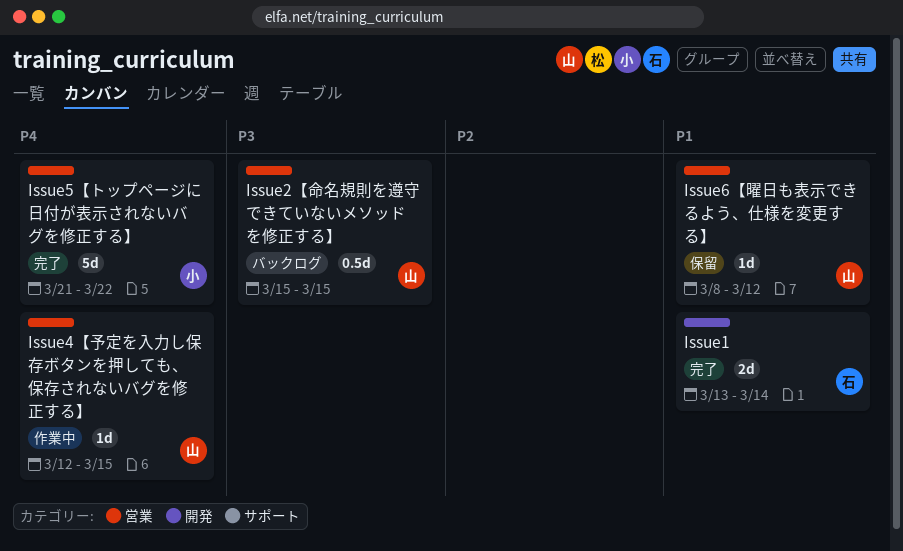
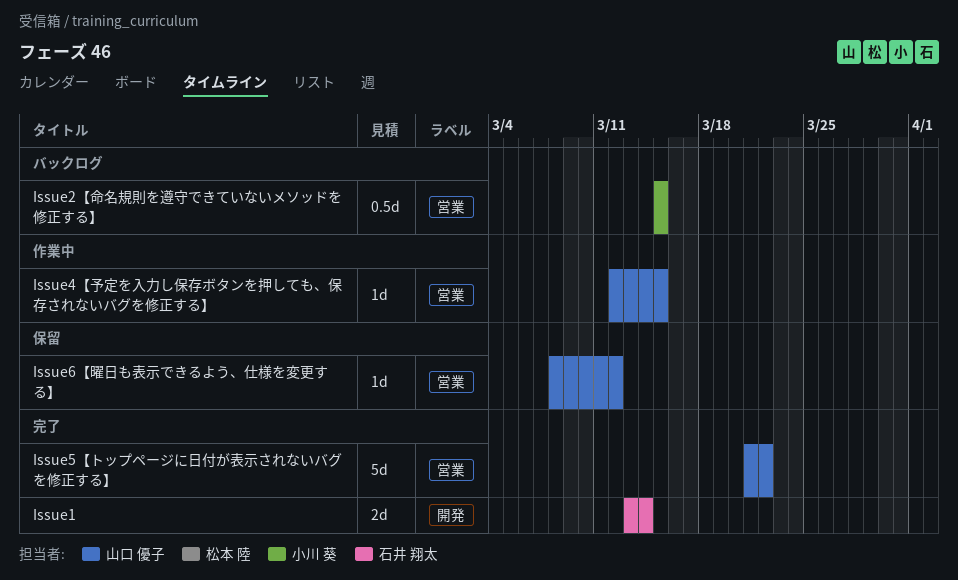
Issue2【命名規則を遵守できていないメソッドを修正する】, owner: 山口 優子 -> 小川 葵
Issue5【トップページに日付が表示されないバグを修正する】, owner: 小川 葵 -> 山口 優子

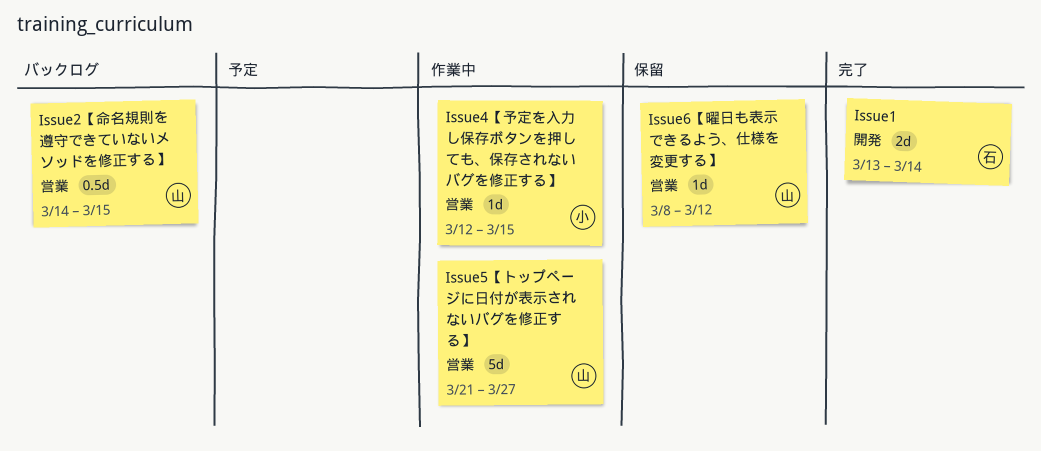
Issue2【命名規則を遵守できていないメソッドを修正する】, owner: 小川 葵 -> 山口 優子
Issue2【命名規則を遵守できていないメソッドを修正する】, start: Mar 15 -> Mar 14
Issue4【予定を入力し保存ボタンを押しても、保存されないバグを修正する】, owner: 山口 優子 -> 小川 葵
Issue5【トップページに日付が表示されないバグを修正する】, status: 完了 -> 作業中
Issue5【トップページに日付が表示されないバグを修正する】, due: Mar 22 -> Mar 27

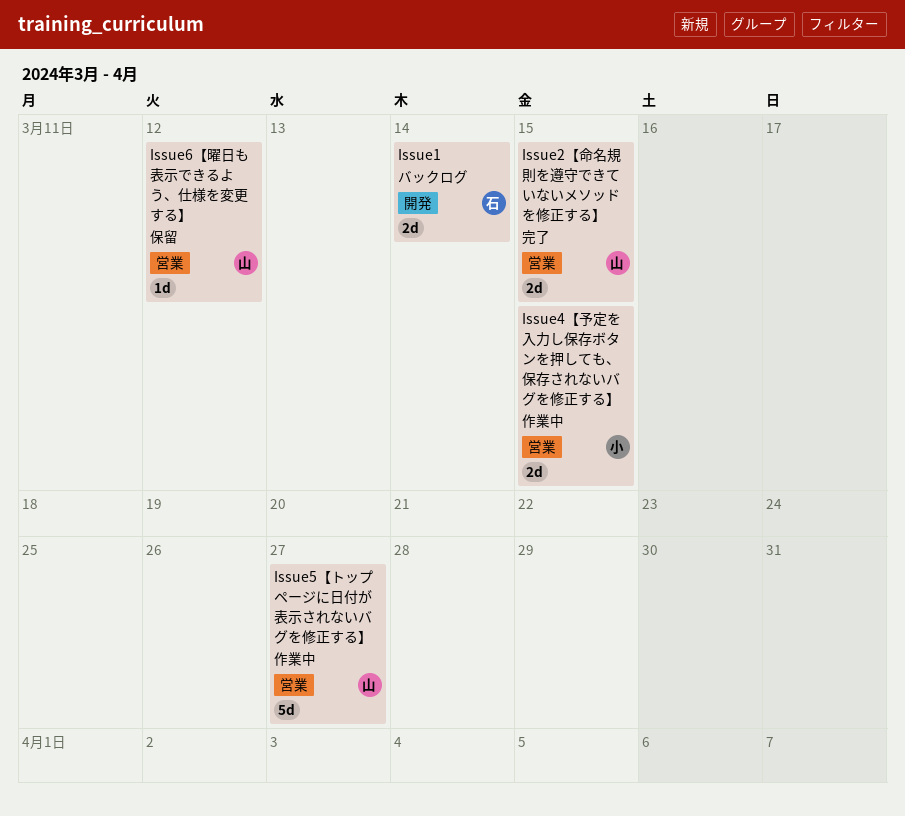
Issue1, status: 完了 -> バックログ
Issue2【命名規則を遵守できていないメソッドを修正する】, status: バックログ -> 完了
Issue2【命名規則を遵守できていないメソッドを修正する】, estimate: 0.5d -> 2d
Issue4【予定を入力し保存ボタンを押しても、保存されないバグを修正する】, estimate: 1d -> 2d

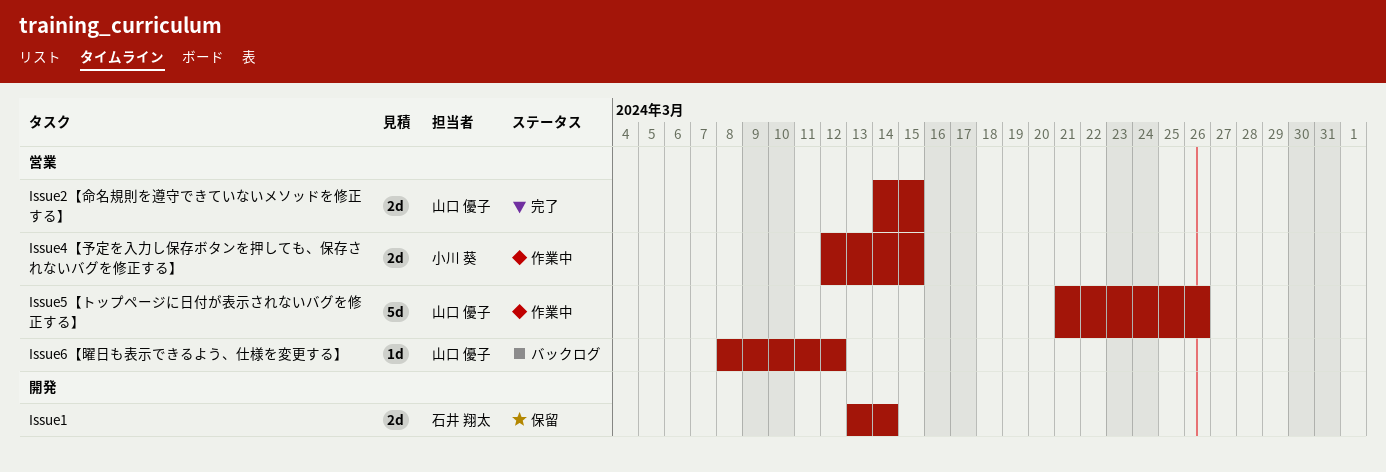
Issue1, status: バックログ -> 保留
Issue5【トップページに日付が表示されないバグを修正する】, due: Mar 27 -> Mar 26
Issue6【曜日も表示できるよう、仕様を変更する】, status: 保留 -> バックログ

